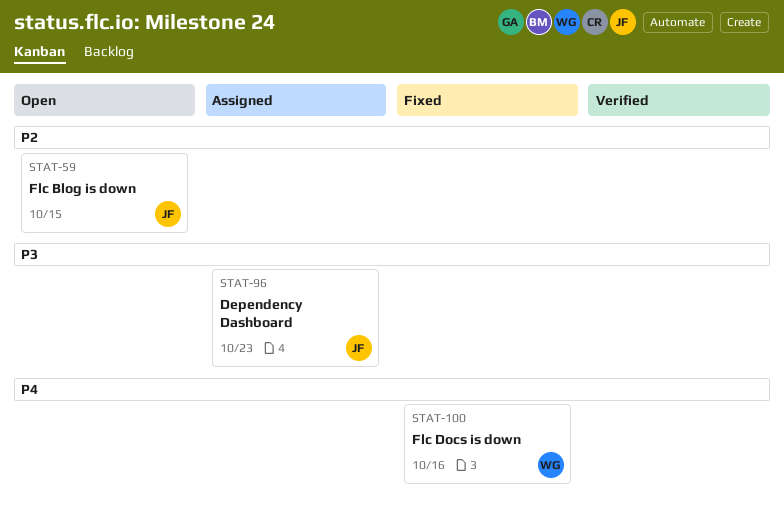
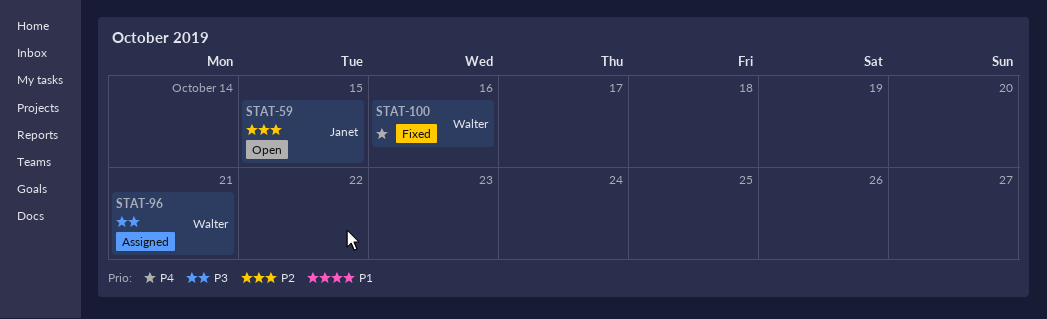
STAT-96, owner: Janet -> Walter
STAT-96, due: Oct 23 -> Oct 21

